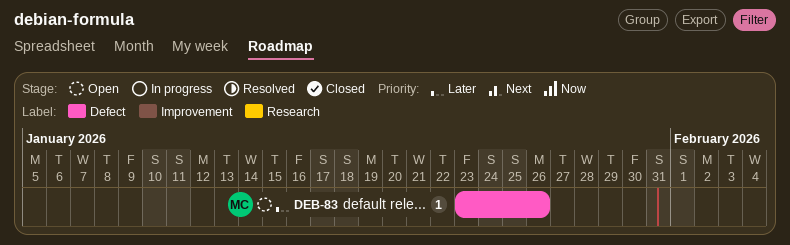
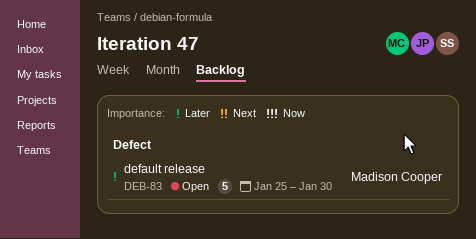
DEB-83, estimate: 1 -> 5
DEB-83, start: Jan 23 -> Jan 25
DEB-83, due: Jan 26 -> Jan 30

